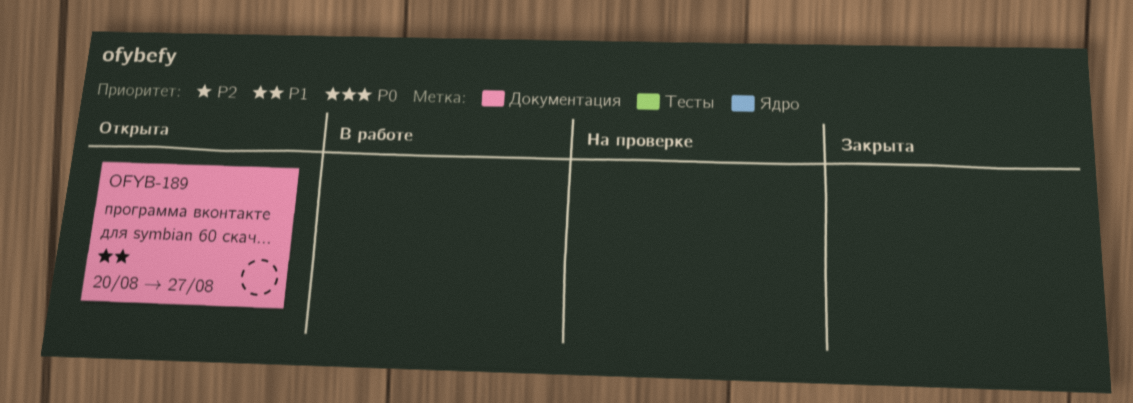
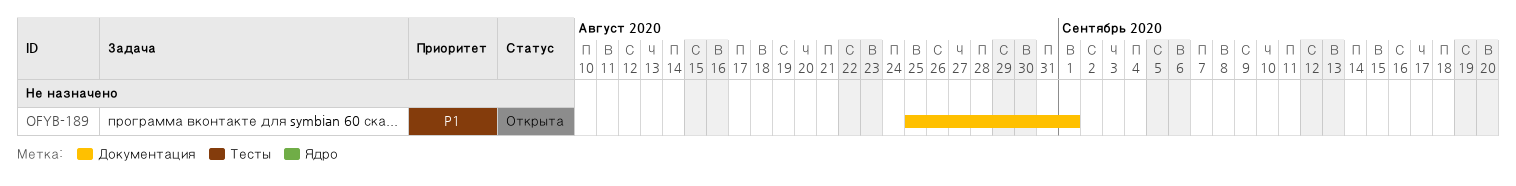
OFYB-189, start: Aug 20 -> Aug 25
OFYB-189, due: Aug 27 -> Sep 1

